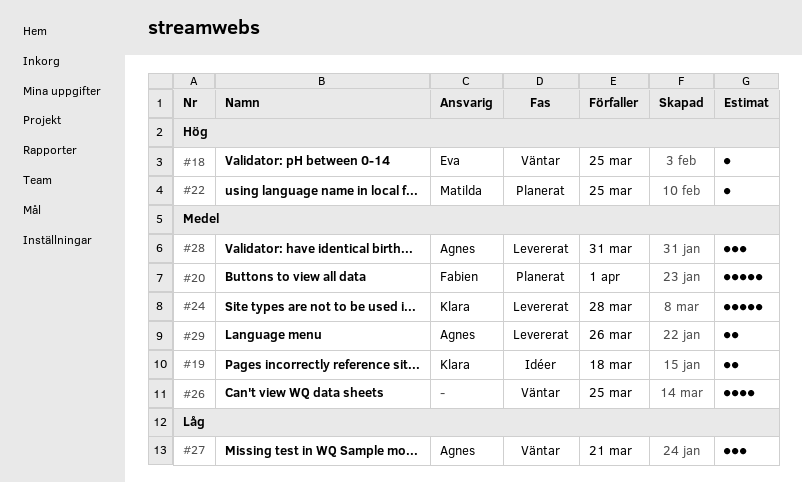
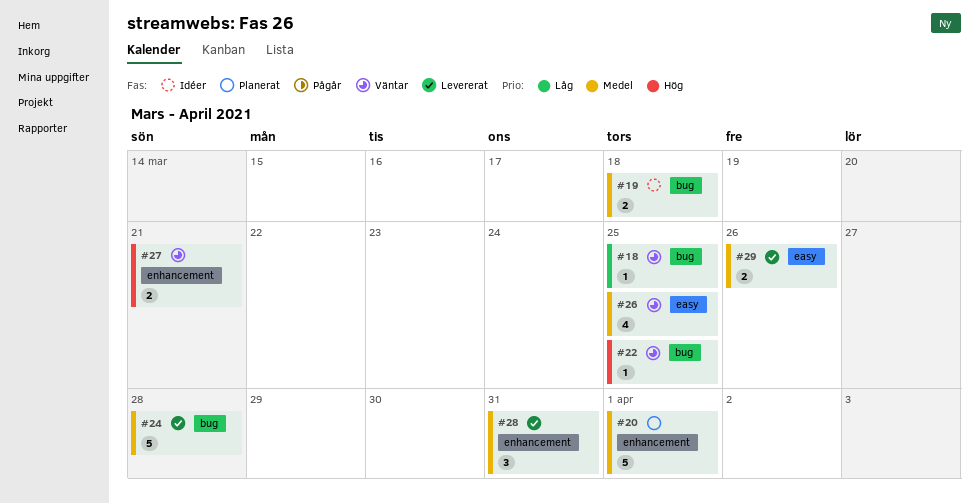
#18, priority: Hög -> Låg
#22, status: Planerat -> Väntar
#27, priority: Låg -> Hög
#27, estimate: 3 -> 2

